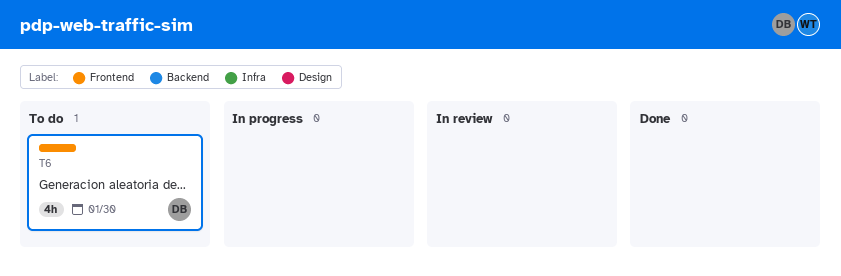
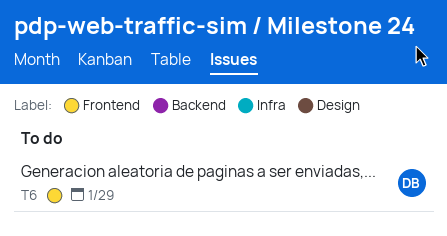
T6, due: Jan 30 -> Jan 29

